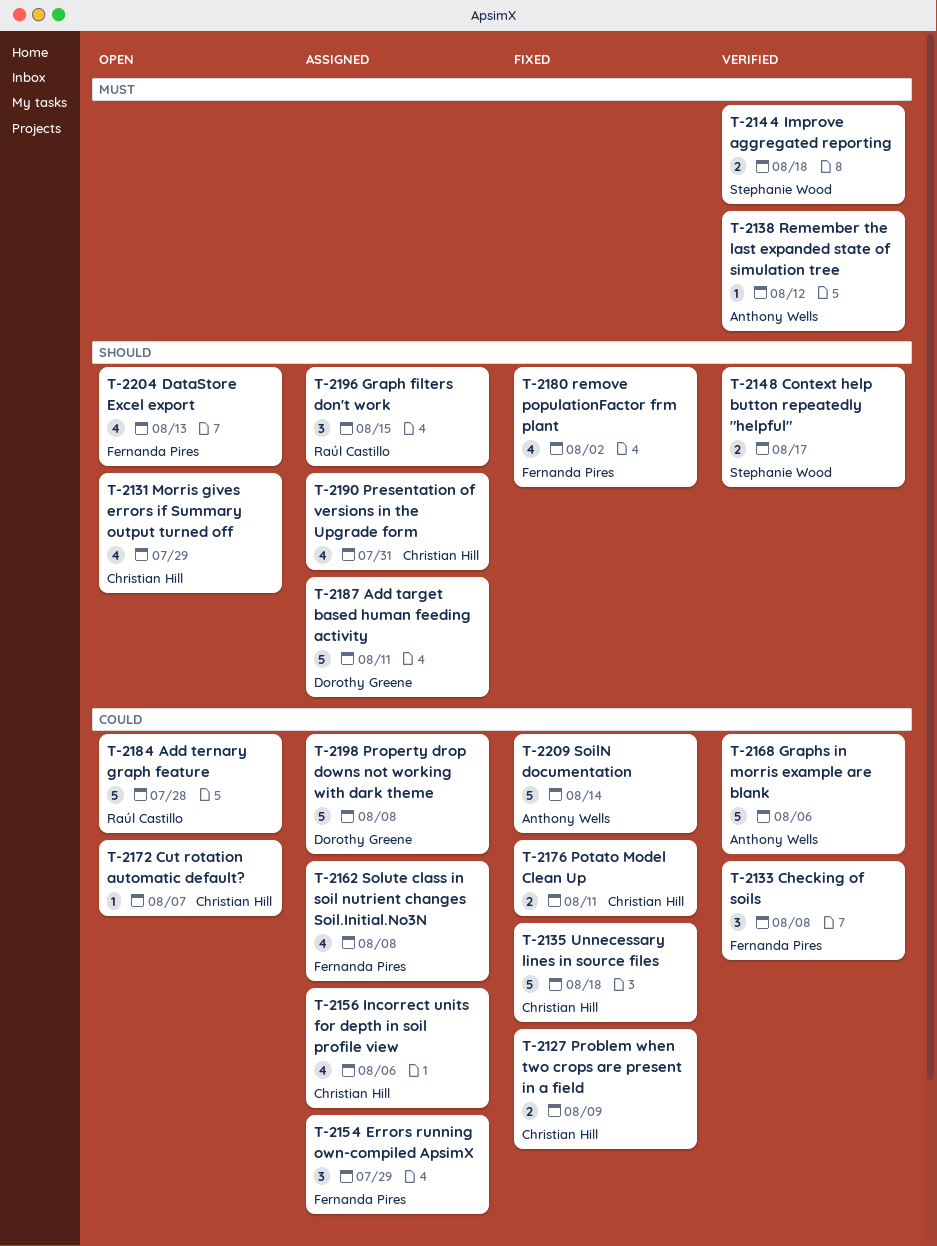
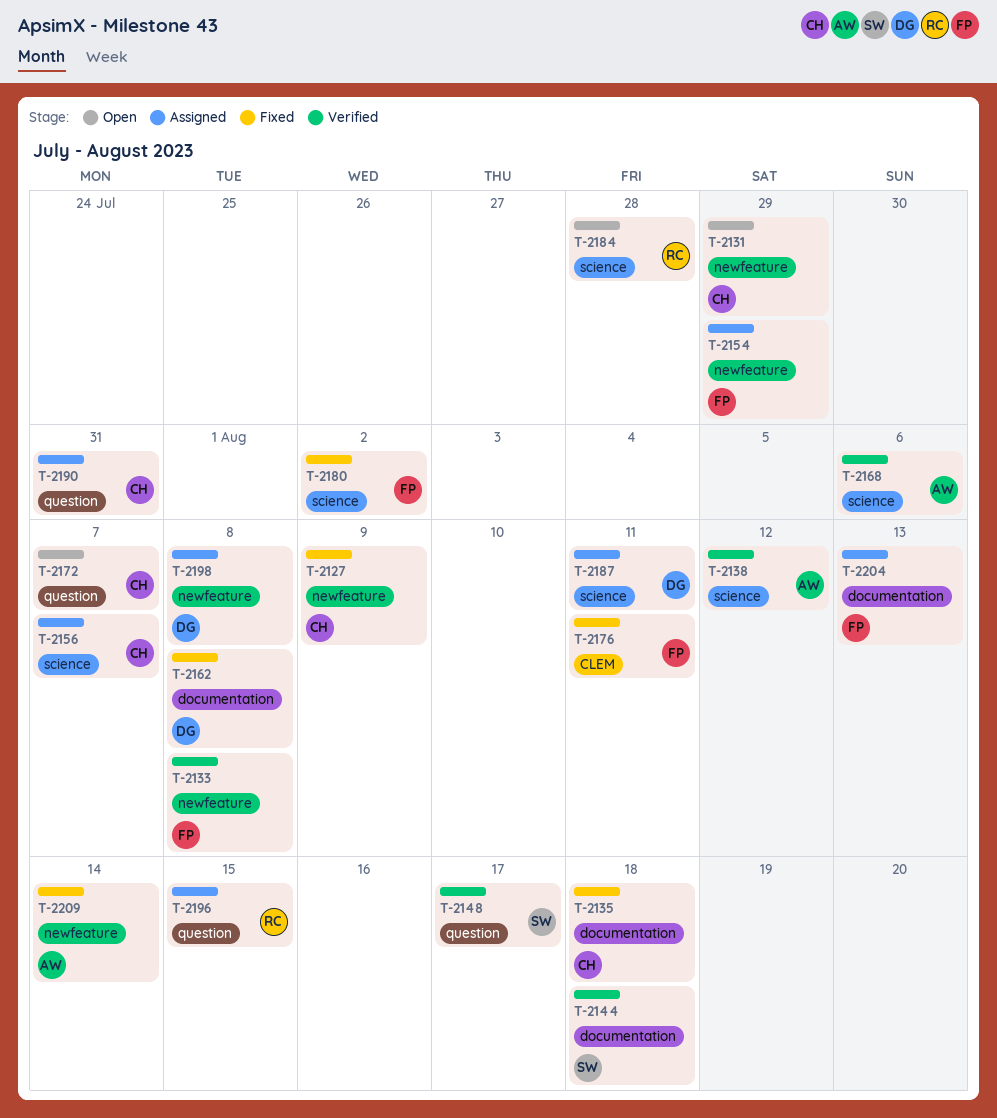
T-2156, due: Aug 6 -> Aug 7
T-2162, status: Assigned -> Fixed
T-2162, owner: Fernanda Pires -> Dorothy Greene
T-2176, owner: Christian Hill -> Fernanda Pires
T-2204, status: Open -> Assigned

